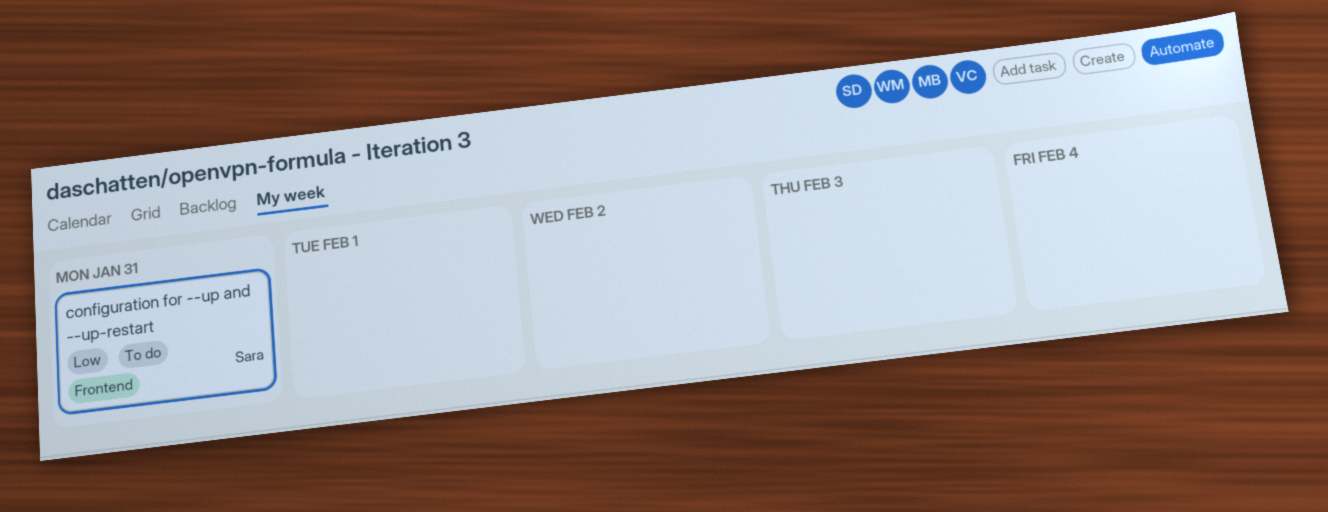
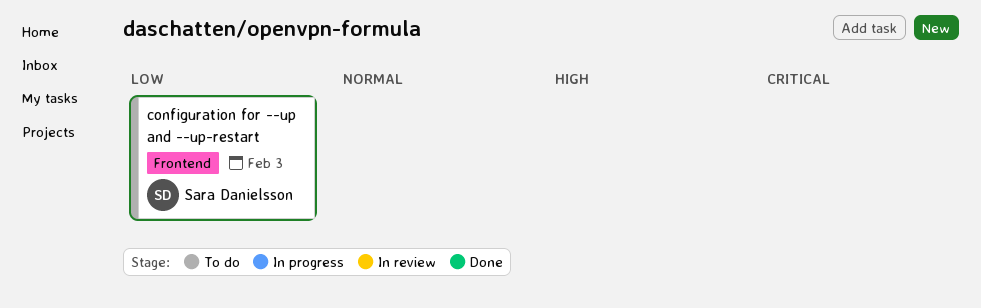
configuration for --up and --up-restart, due: Jan 31 -> Feb 3

